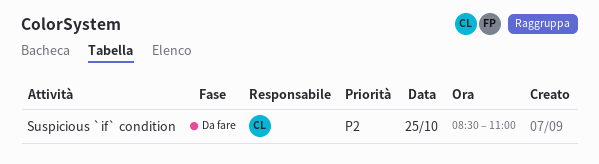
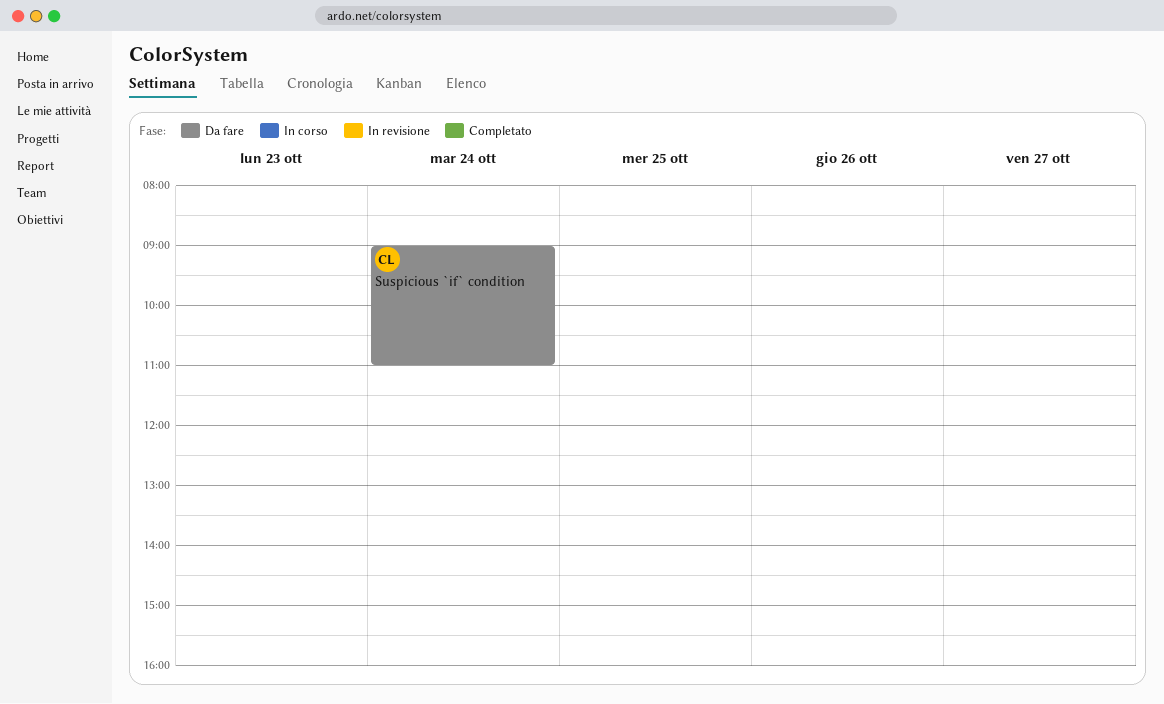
Suspicious `if` condition, day: Oct 25 -> Oct 24
Suspicious `if` condition, begins: 08:30 -> 09:00

